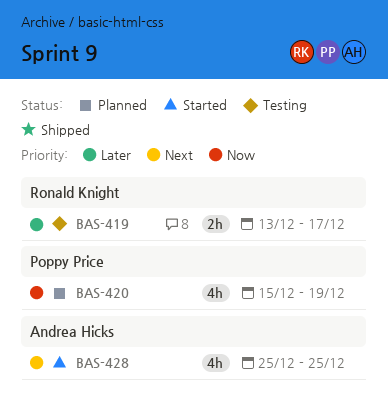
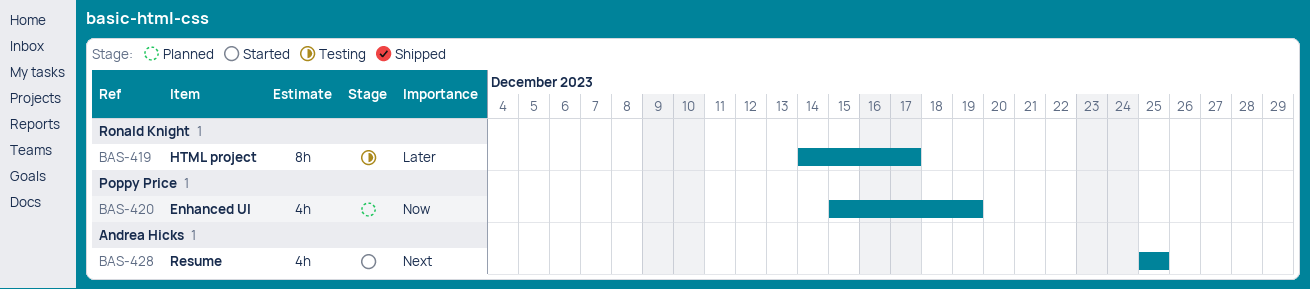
BAS-419, estimate: 2h -> 8h
BAS-419, start: Dec 13 -> Dec 14

